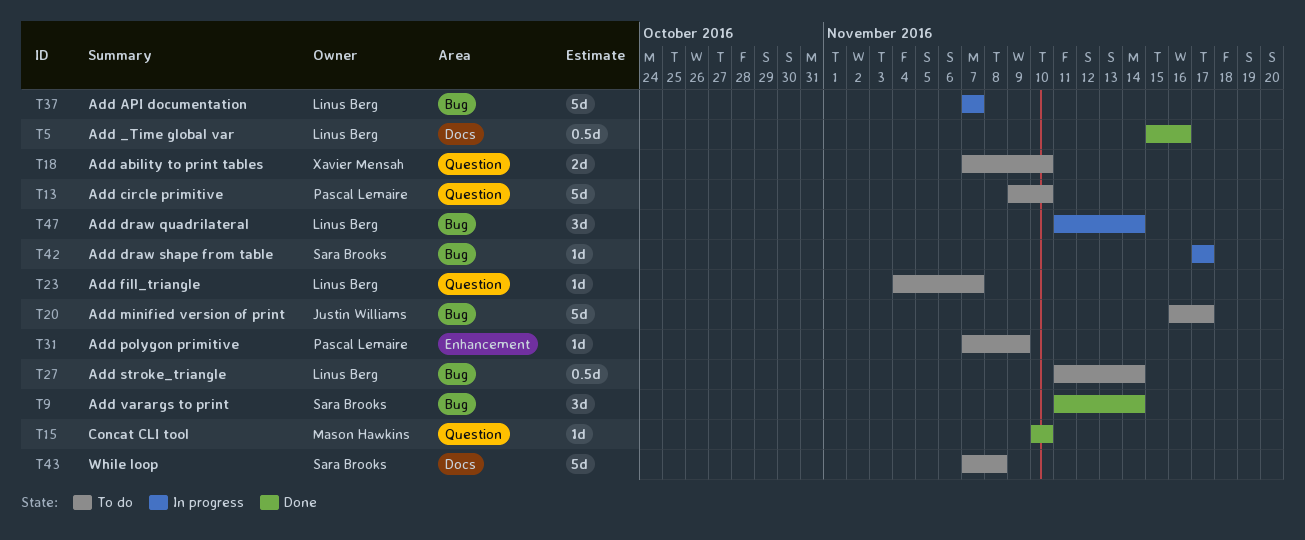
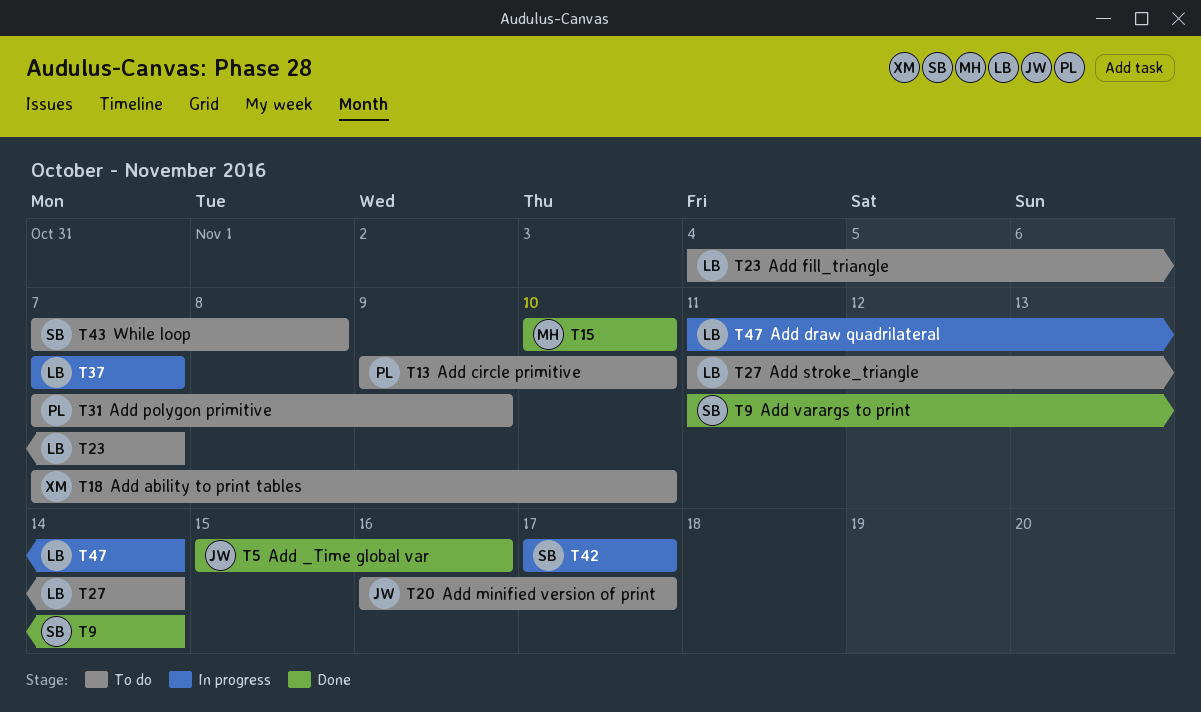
T5, owner: Linus Berg -> Justin Williams

